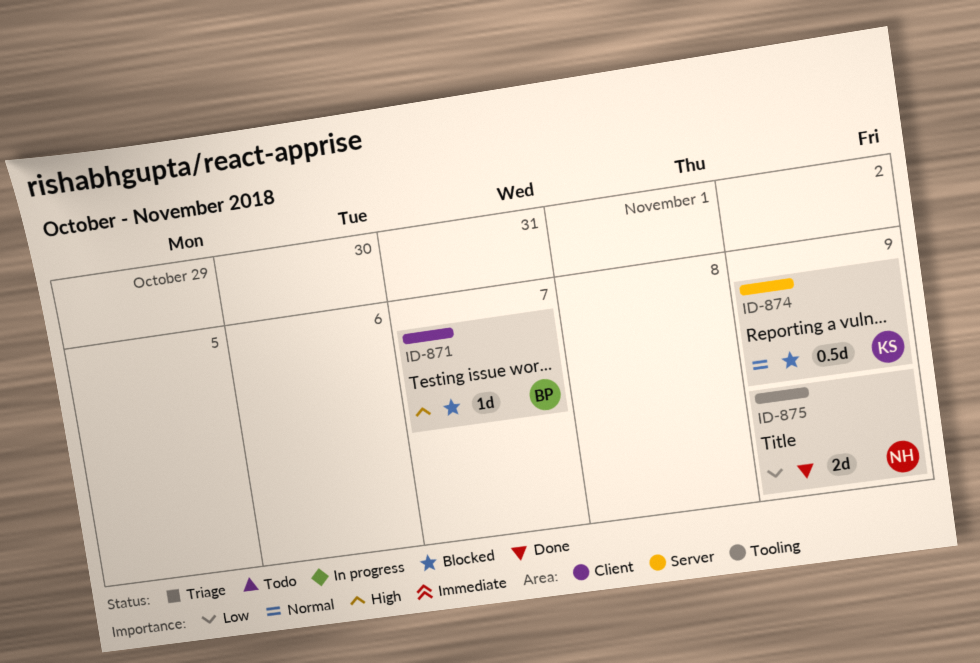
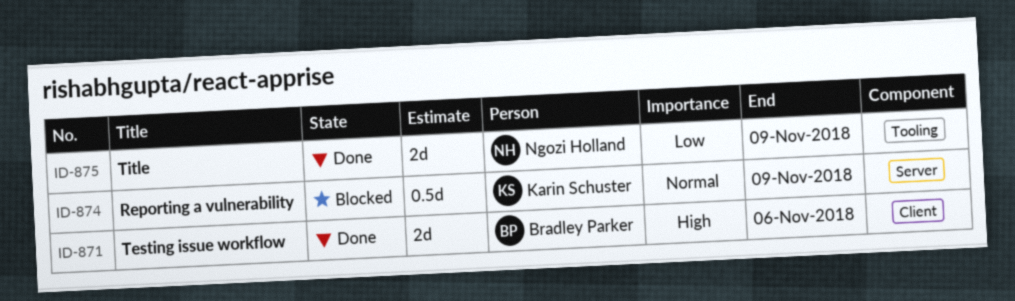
ID-871, status: Blocked -> Done
ID-871, estimate: 1d -> 2d
ID-871, due: Nov 7 -> Nov 6

